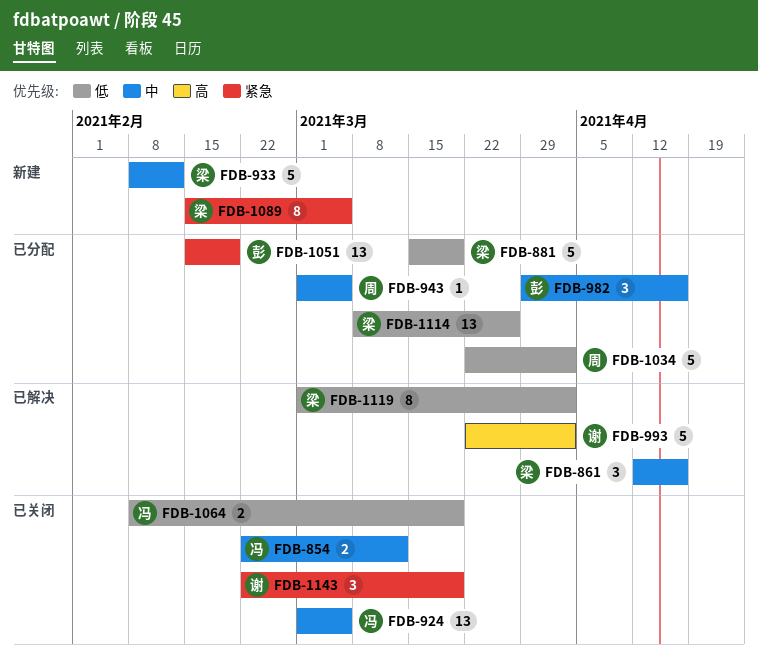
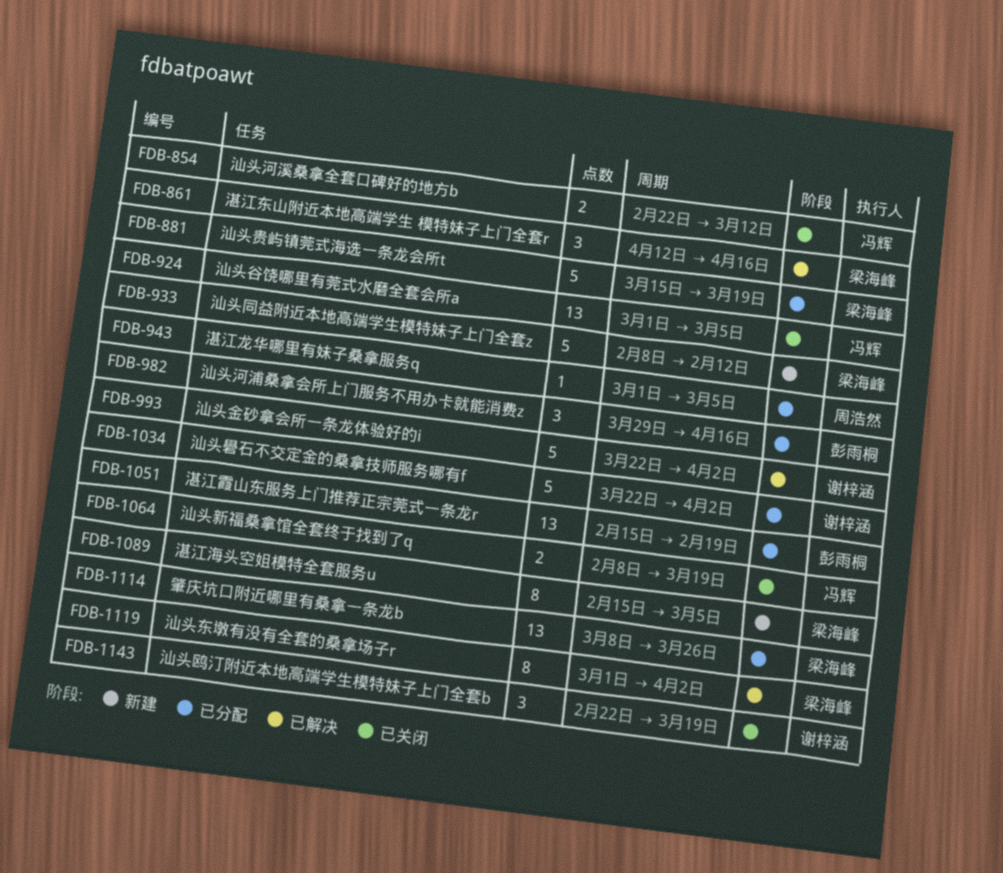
FDB-1034, owner: 周浩然 -> 谢梓涵

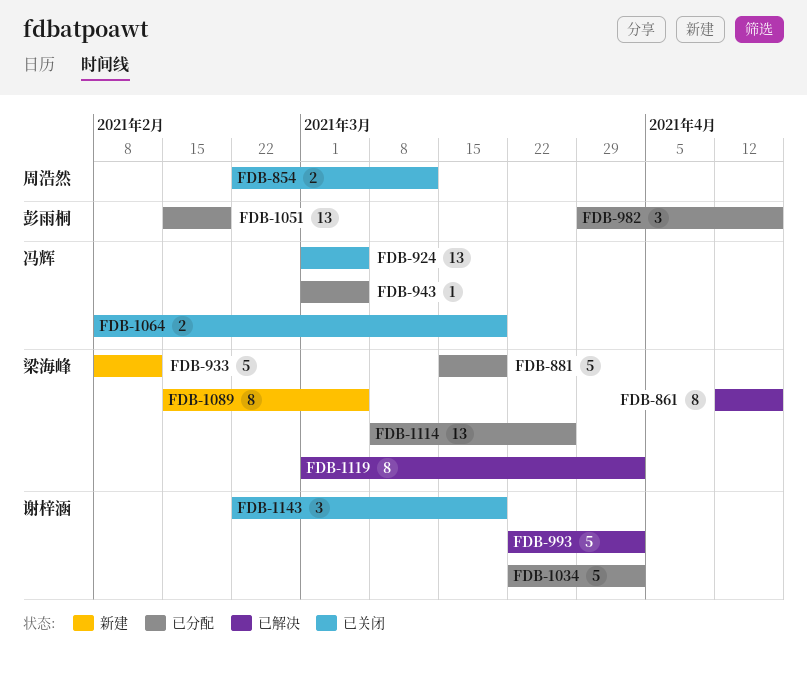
FDB-854, owner: 冯辉 -> 周浩然
FDB-861, estimate: 3 -> 8
FDB-943, owner: 周浩然 -> 冯辉

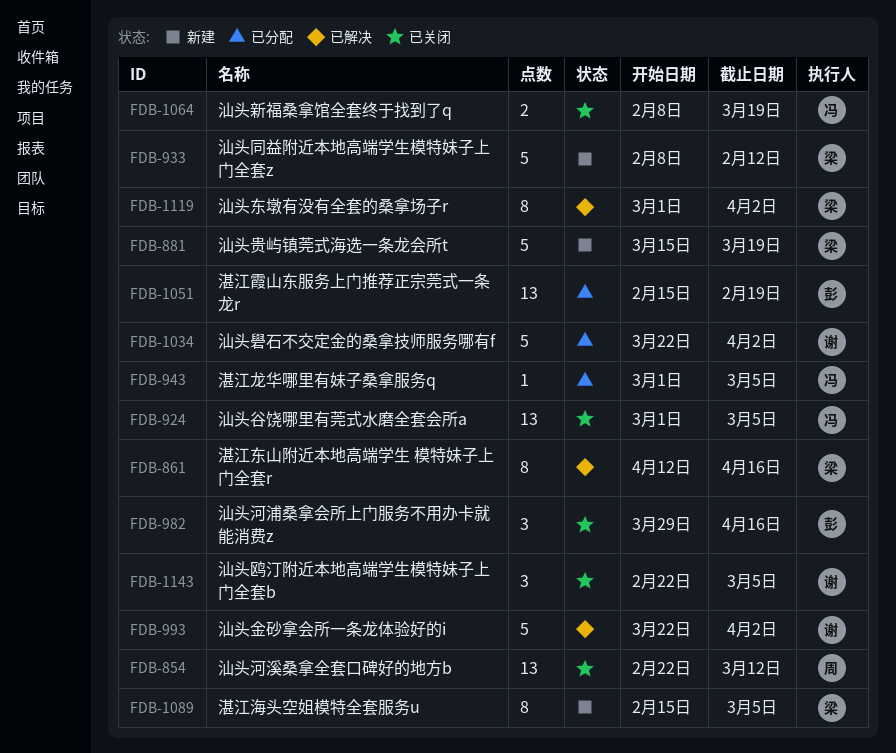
FDB-854, estimate: 2 -> 13
FDB-881, status: 已分配 -> 新建
FDB-982, status: 已分配 -> 已关闭
FDB-1114: present -> none
FDB-1143, due: Mar 19 -> Mar 5

